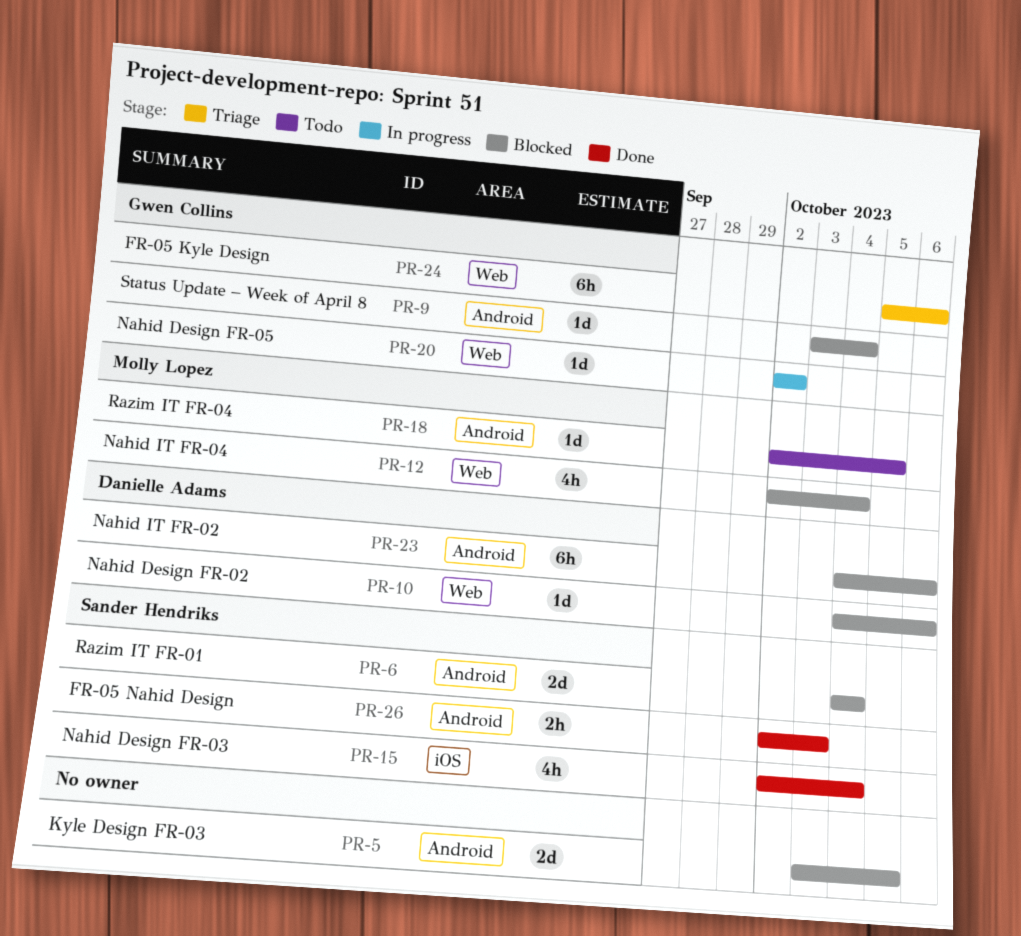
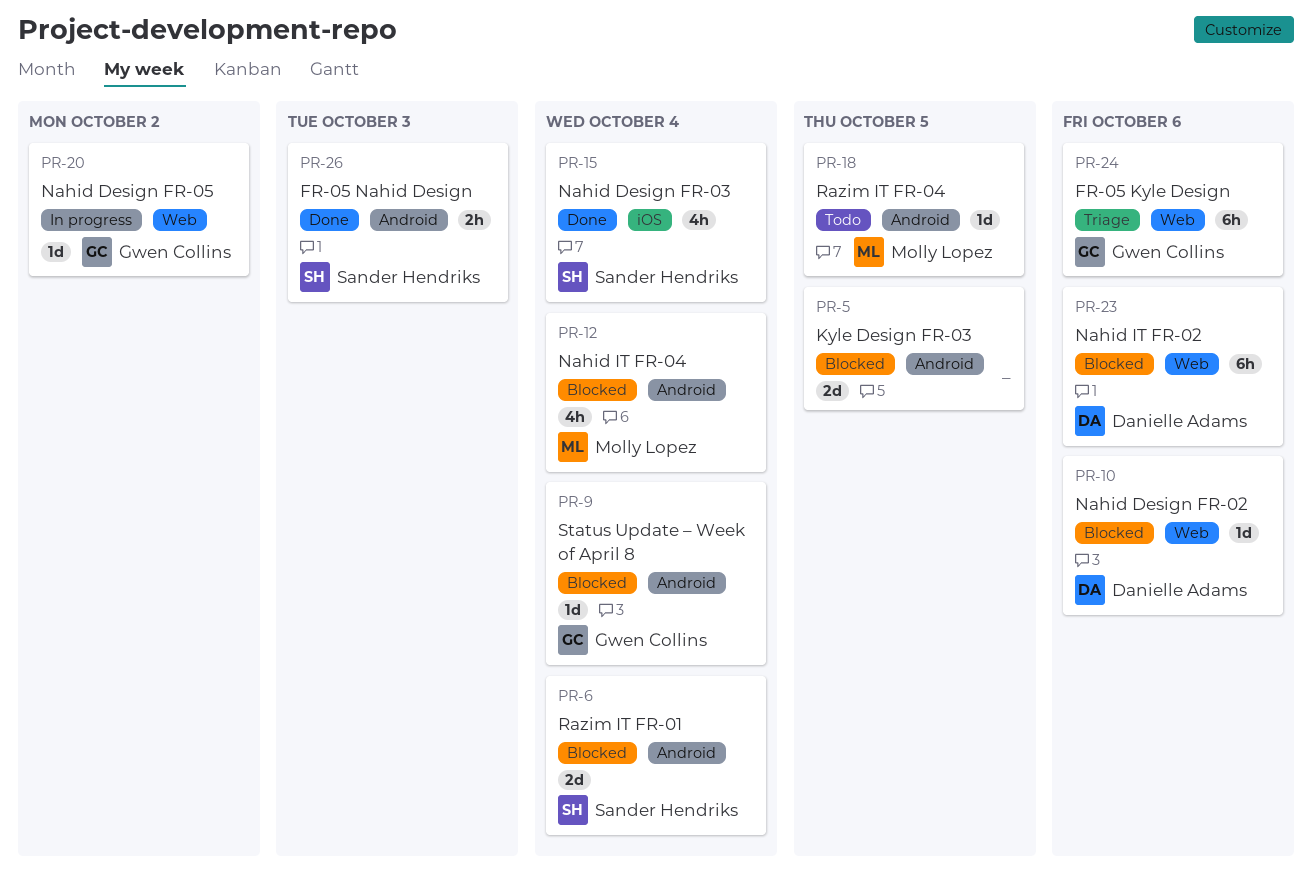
PR-12, label: Web -> Android
PR-23, label: Android -> Web

